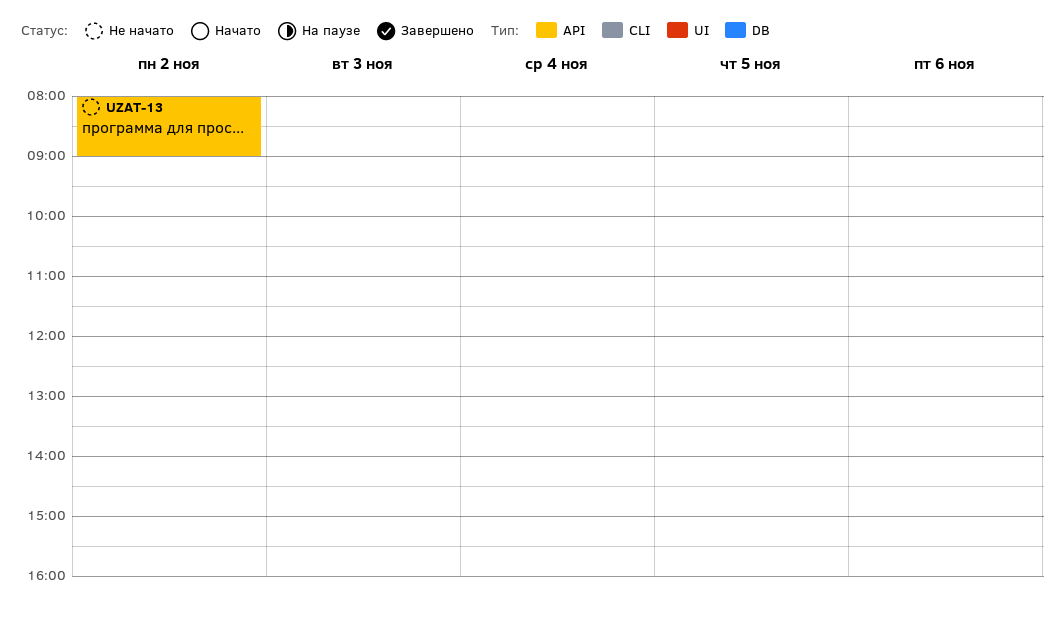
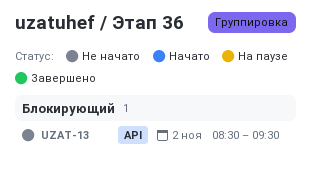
UZAT-13, begins: 08:00 -> 08:30
UZAT-13, ends: 09:00 -> 09:30

